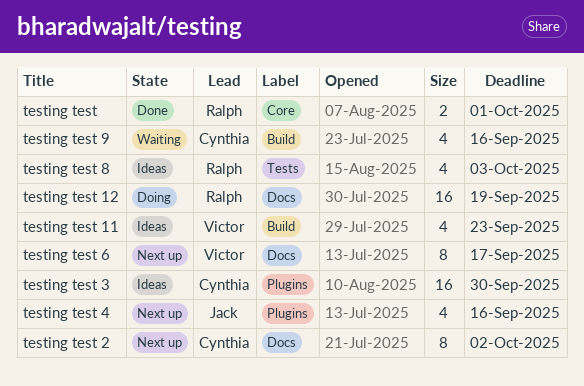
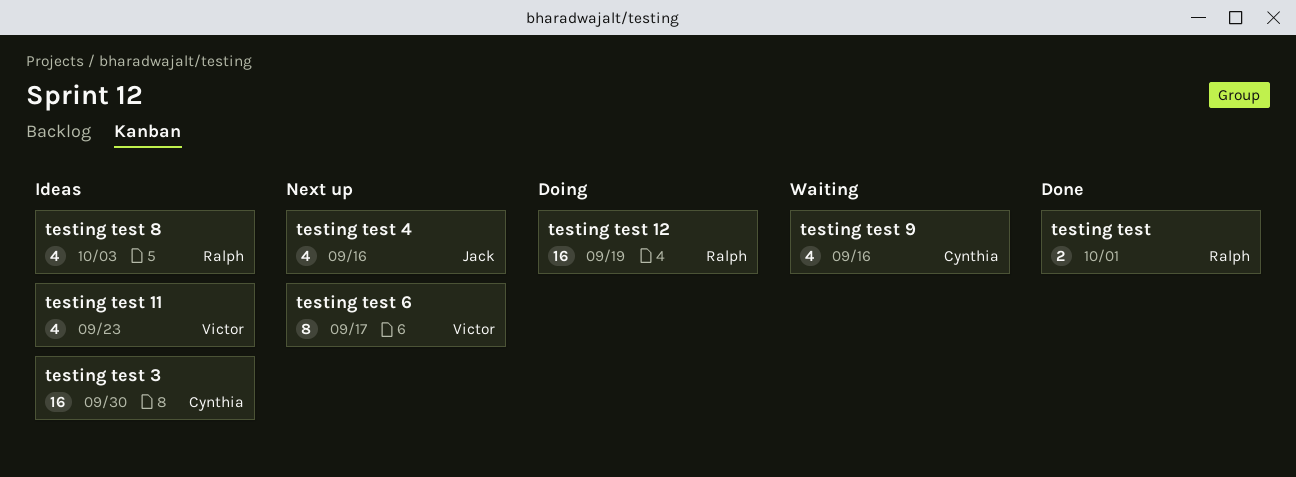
testing test 2: present -> none

